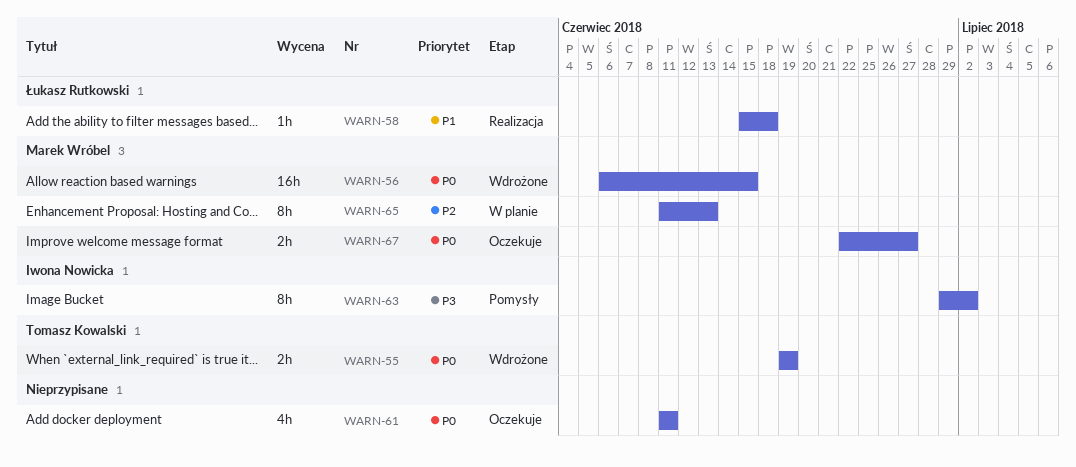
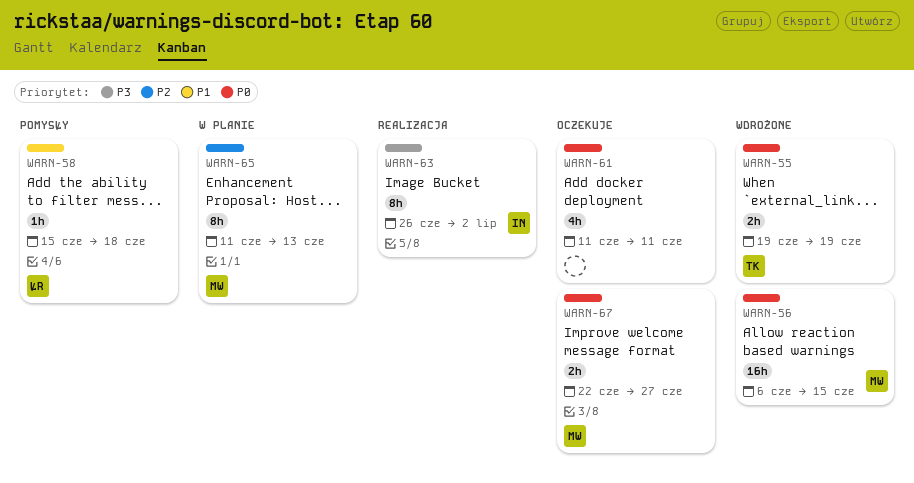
WARN-58, status: Realizacja -> Pomysły
WARN-63, status: Pomysły -> Realizacja
WARN-63, start: Jun 29 -> Jun 26

